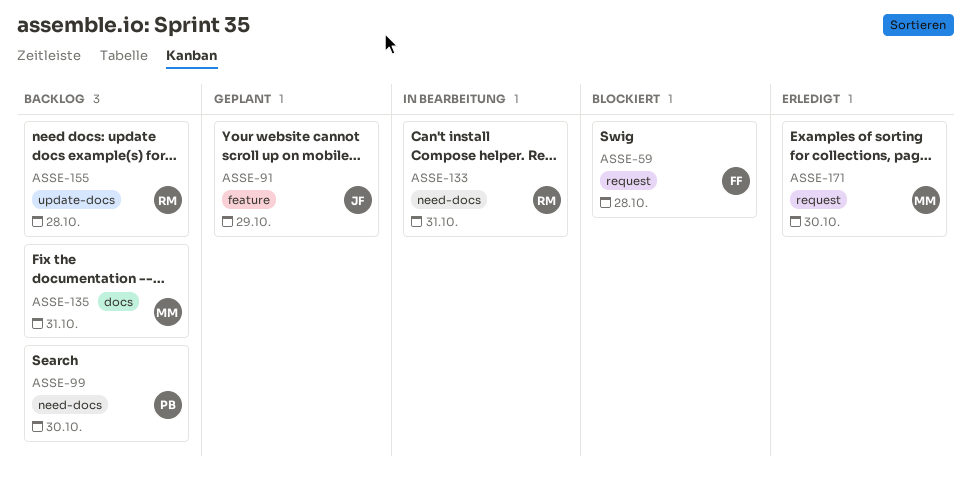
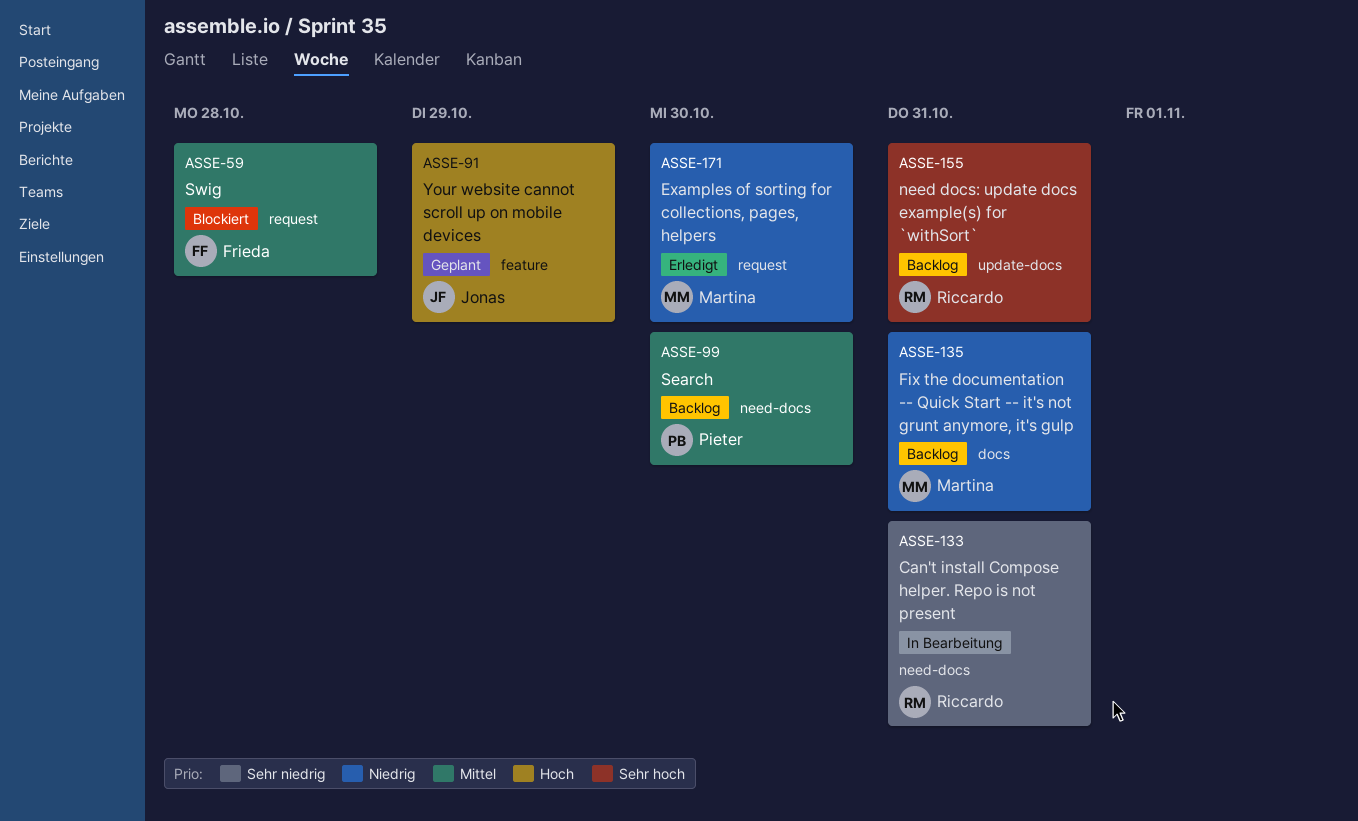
ASSE-155, due: Oct 28 -> Oct 31

